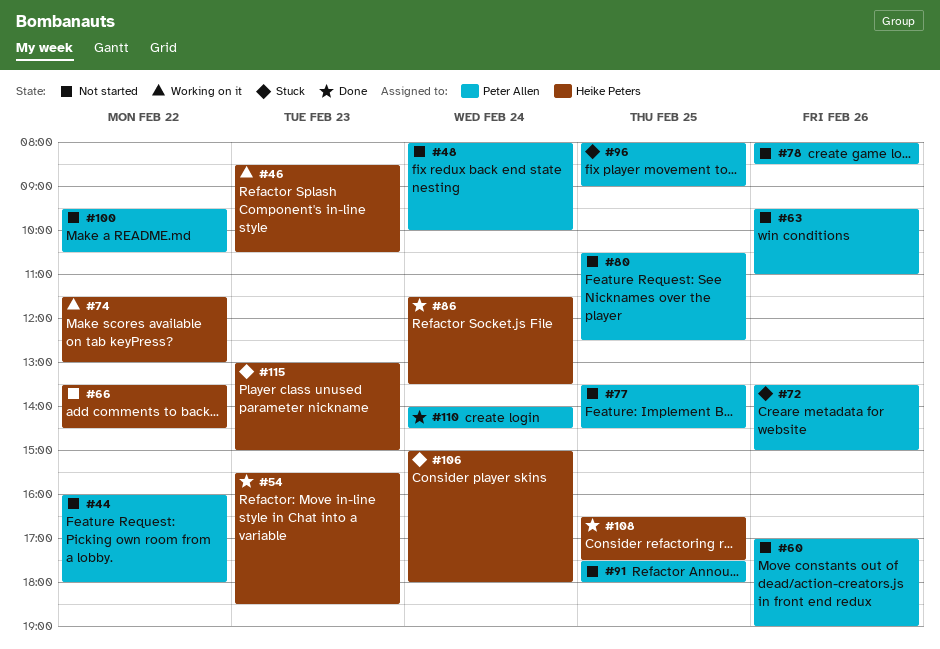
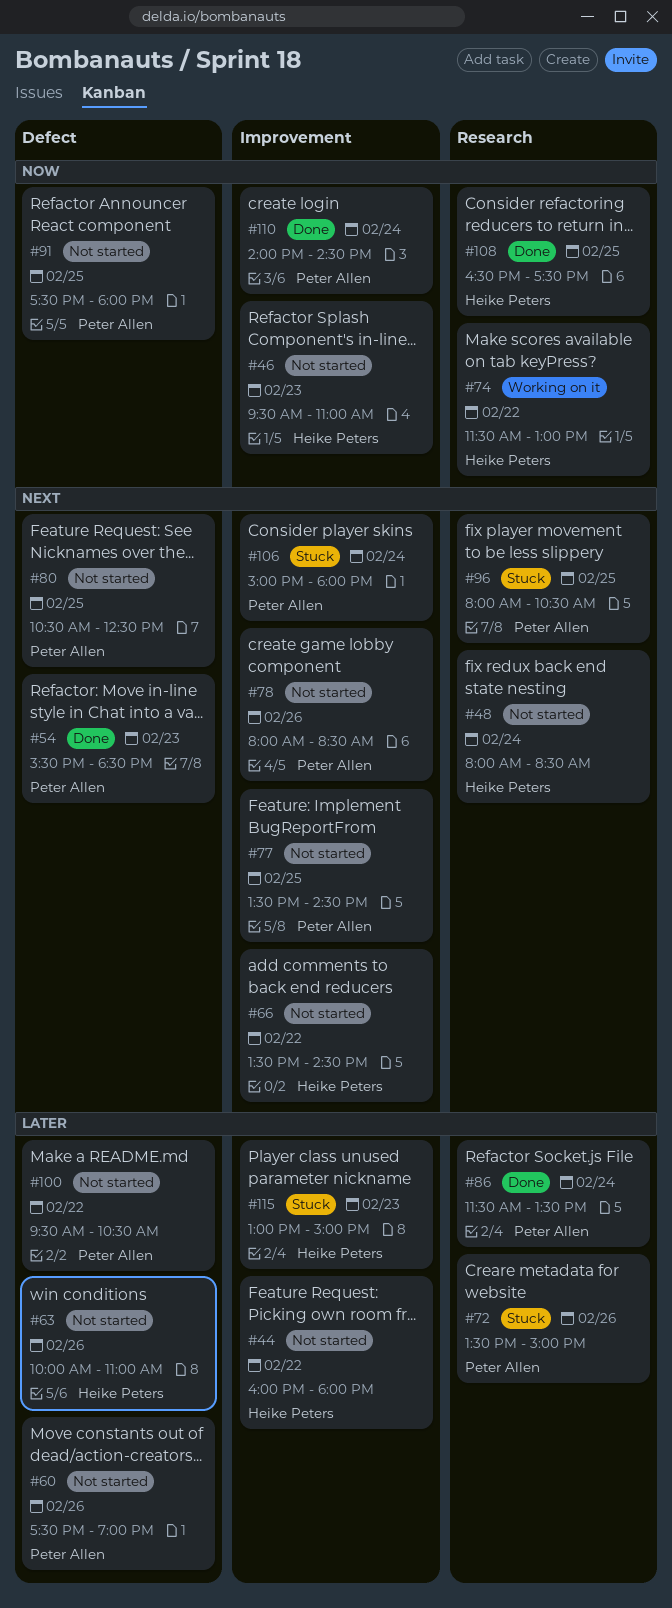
#44, owner: Peter Allen -> Heike Peters
#46, status: Working on it -> Not started
#46, begins: 08:30 -> 09:30
#46, ends: 10:30 -> 11:00
#48, owner: Peter Allen -> Heike Peters
#48, ends: 10:00 -> 08:30
#54, owner: Heike Peters -> Peter Allen
#60, begins: 17:00 -> 17:30
#63, owner: Peter Allen -> Heike Peters
#63, begins: 09:30 -> 10:00
#86, owner: Heike Peters -> Peter Allen
#96, ends: 09:00 -> 10:30
#106, owner: Heike Peters -> Peter Allen

